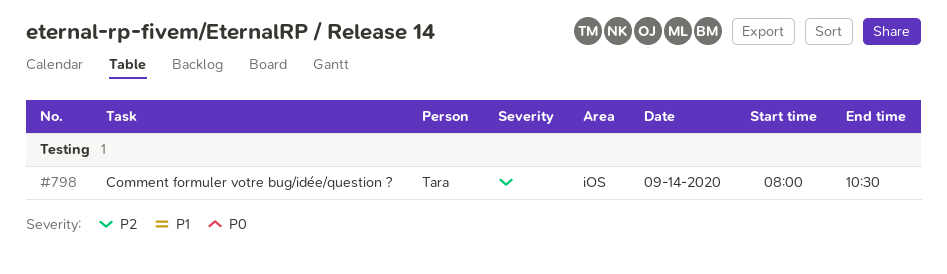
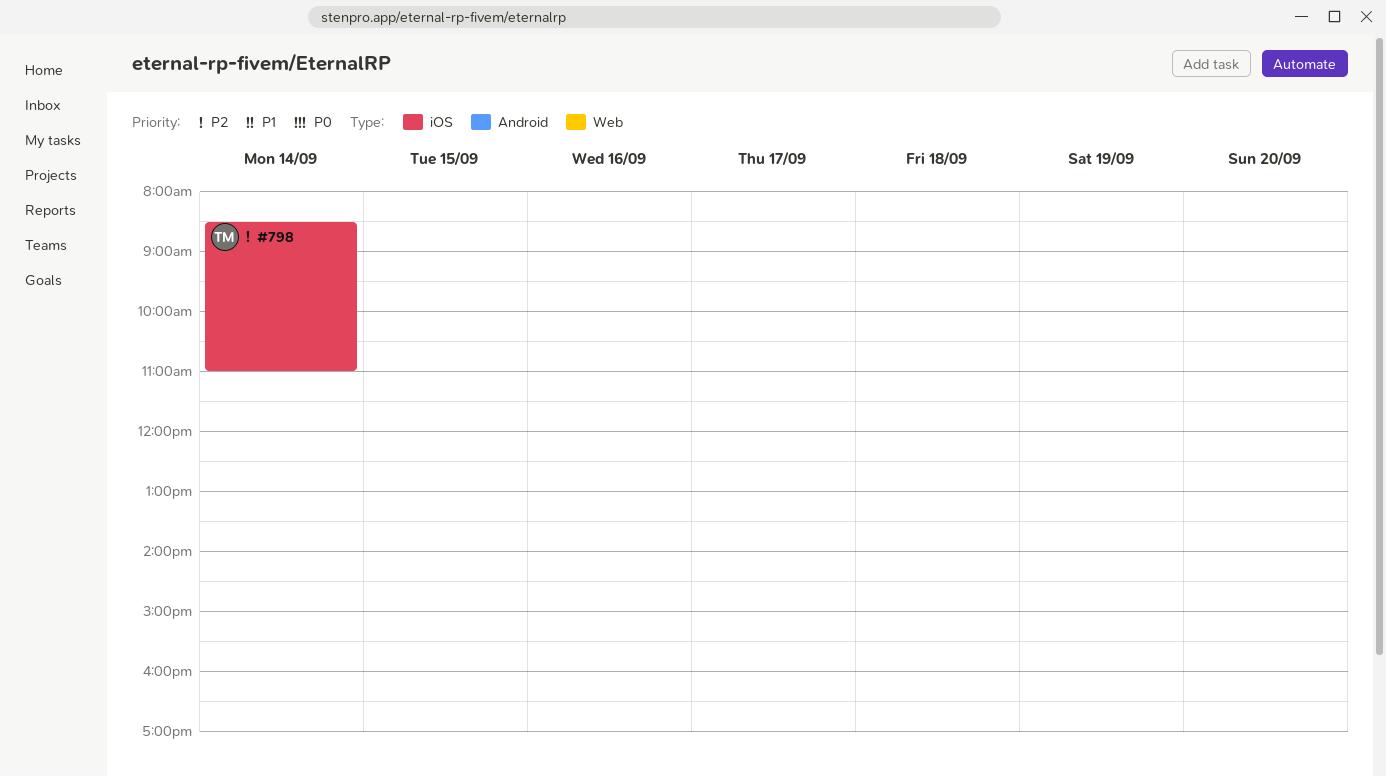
#798, begins: 08:00 -> 08:30
#798, ends: 10:30 -> 11:00

